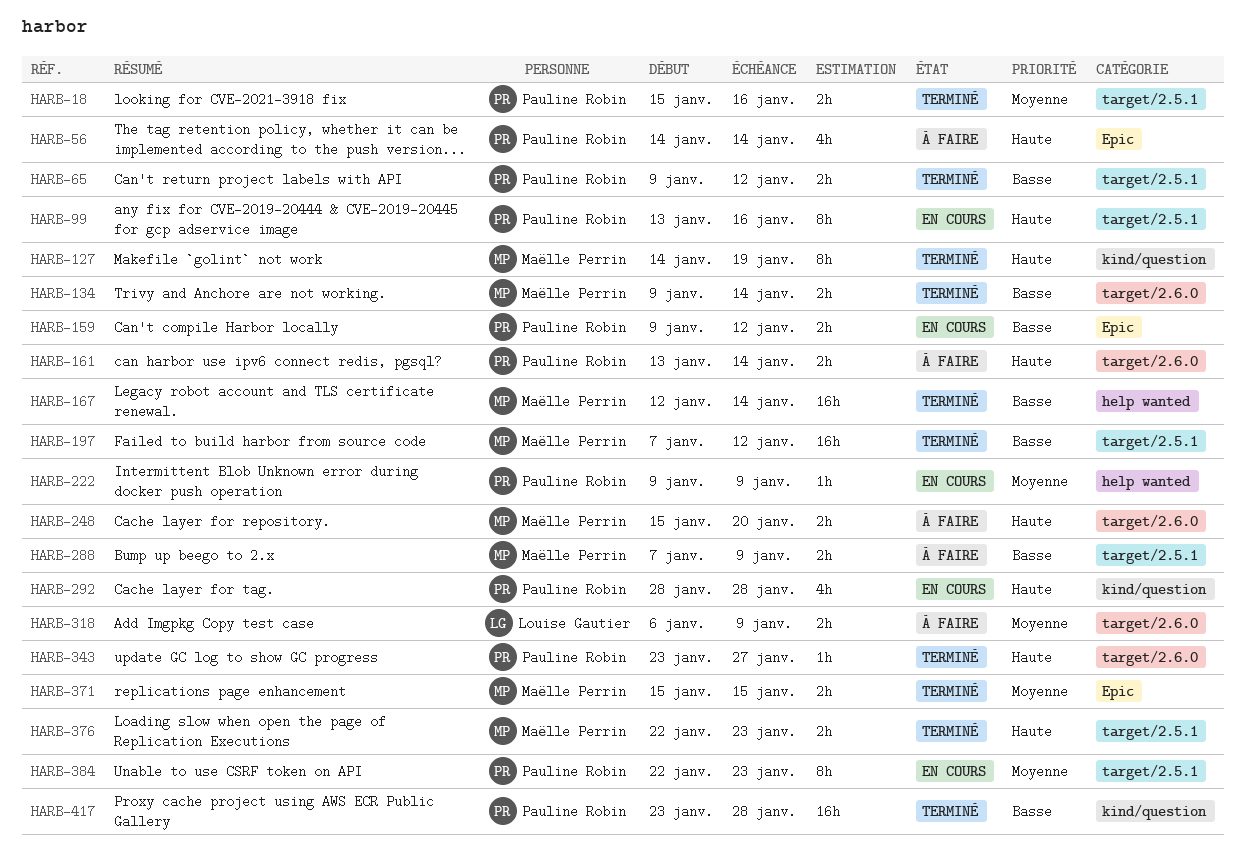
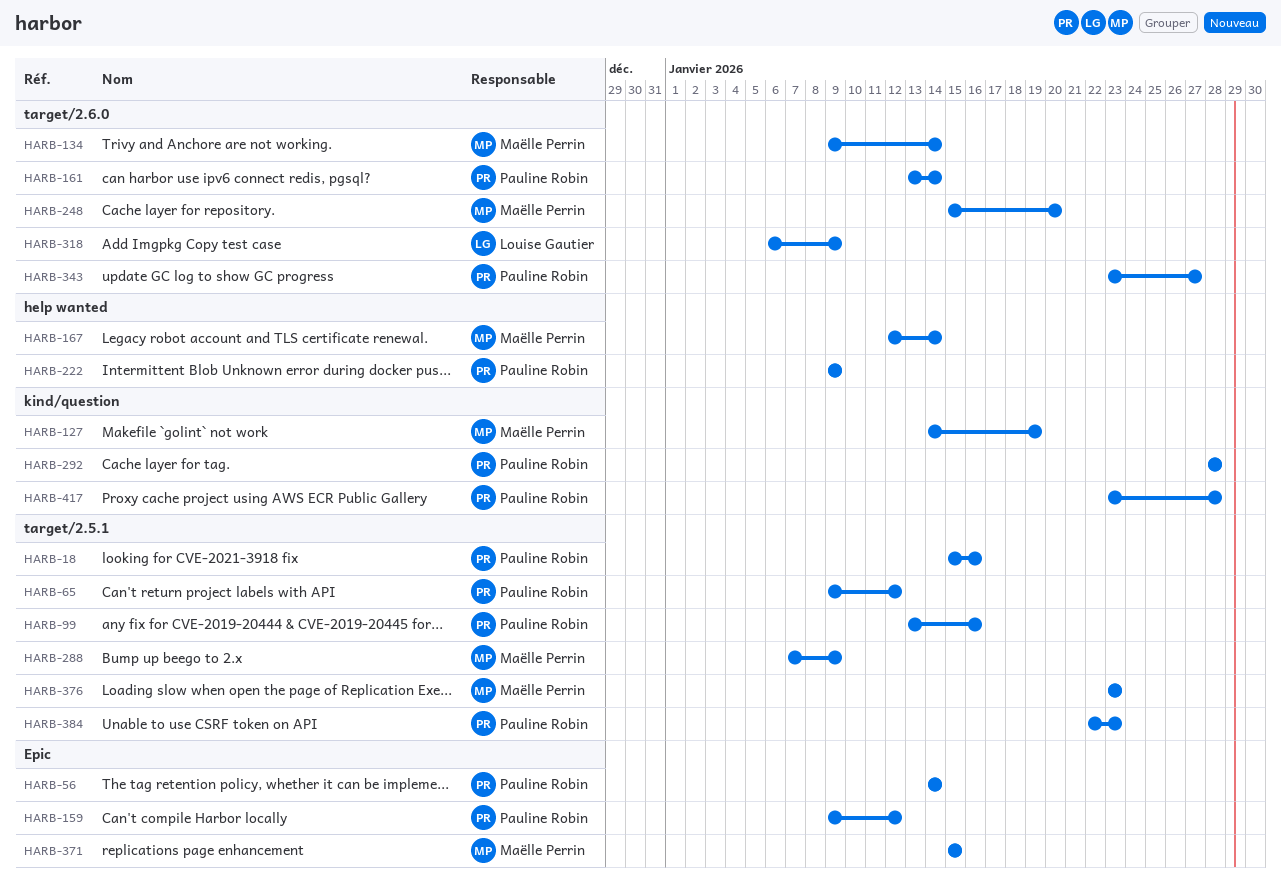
HARB-197: present -> none
HARB-376, start: Jan 22 -> Jan 23

